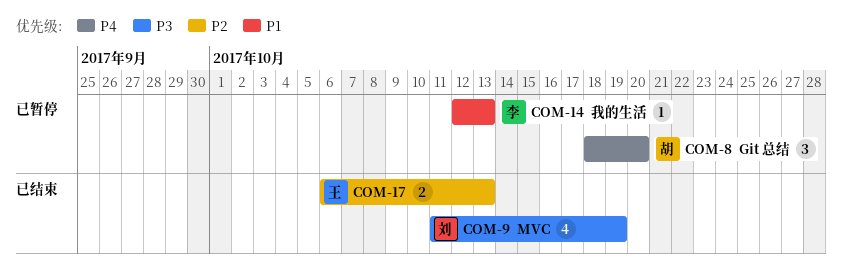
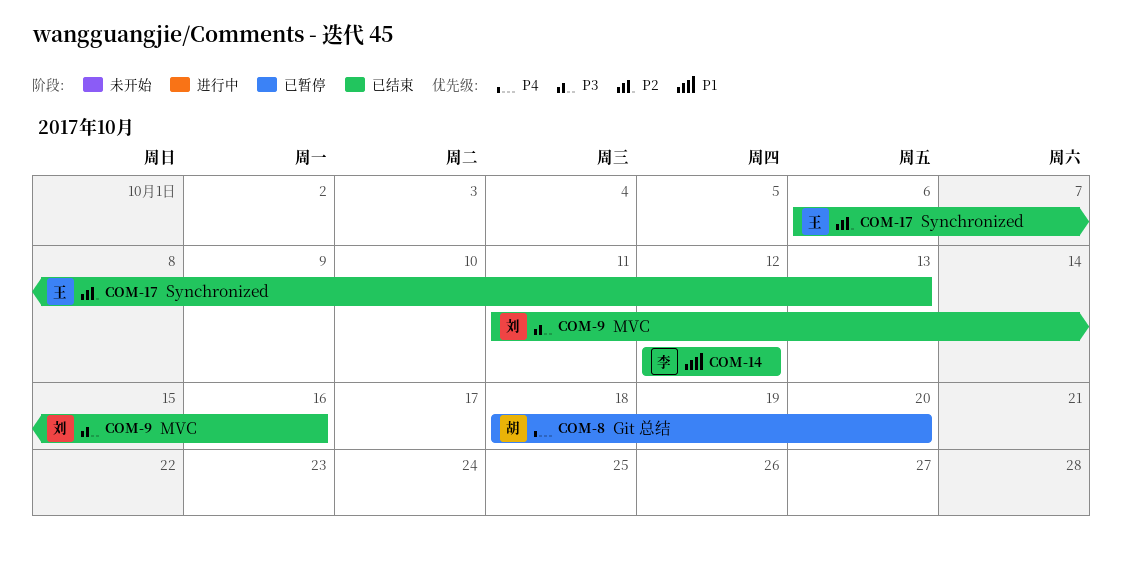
COM-9, due: Oct 19 -> Oct 16
COM-14, status: 已暂停 -> 已结束
COM-14, due: Oct 13 -> Oct 12

